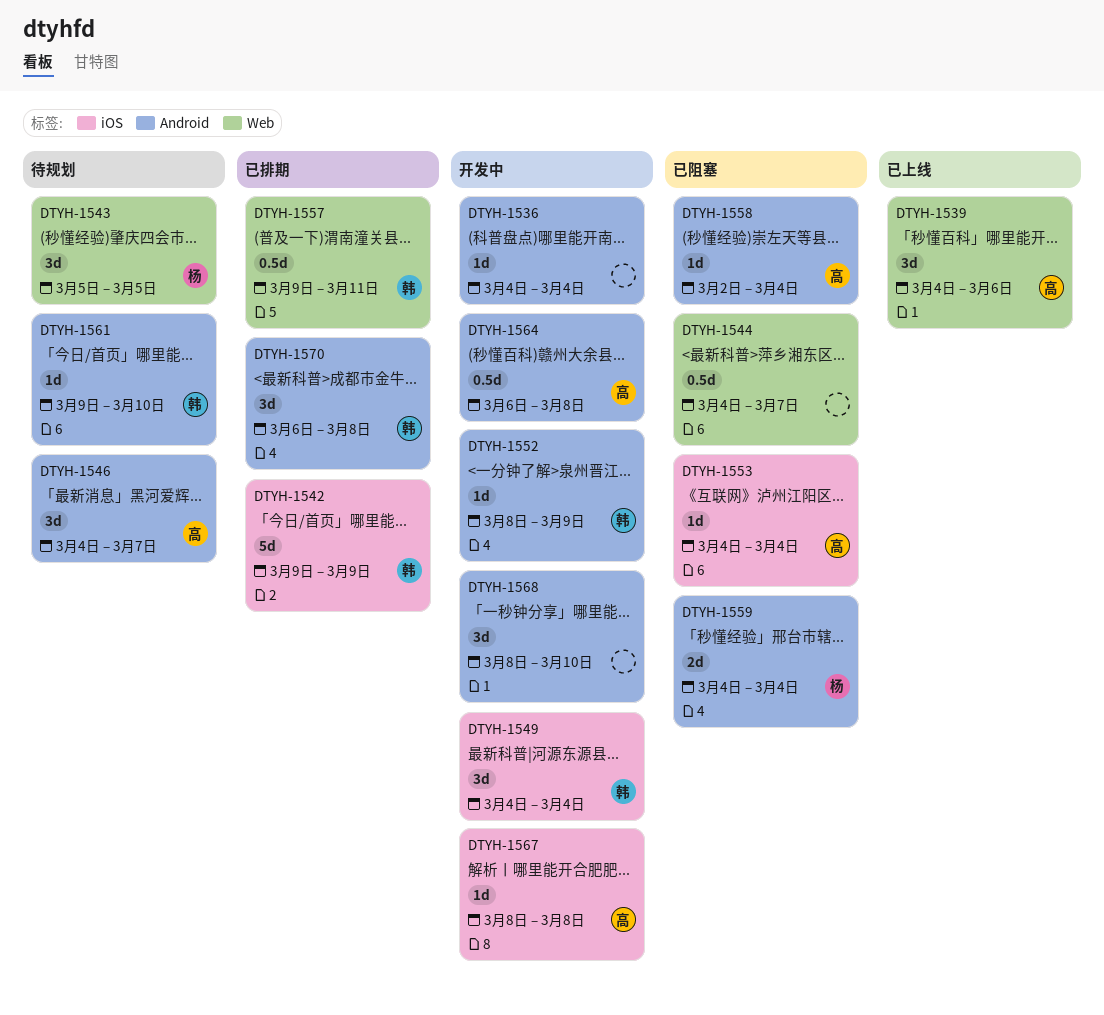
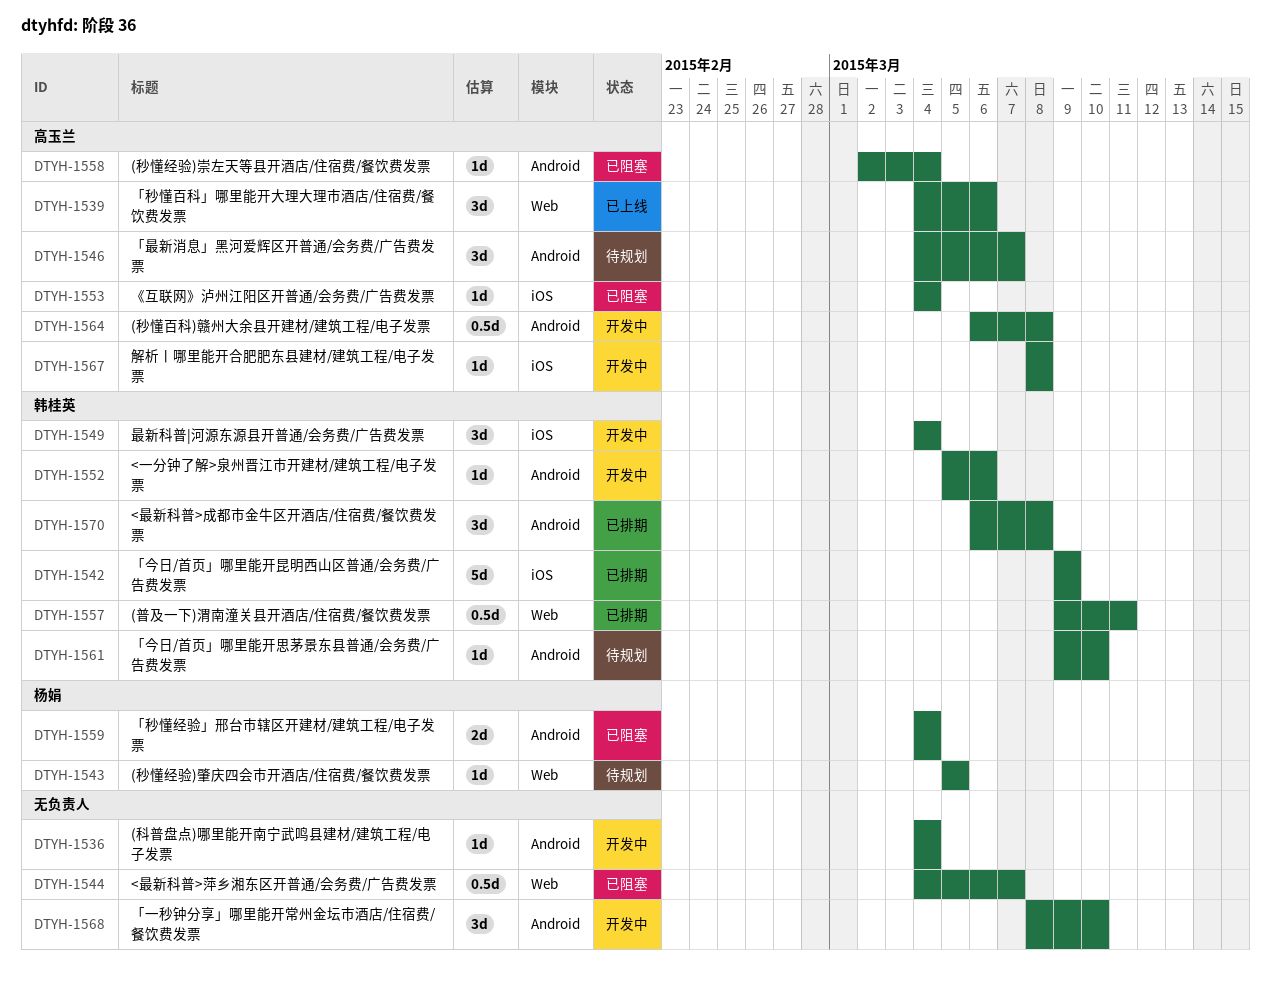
DTYH-1543, estimate: 3d -> 1d
DTYH-1552, start: Mar 8 -> Mar 5
DTYH-1552, due: Mar 9 -> Mar 6

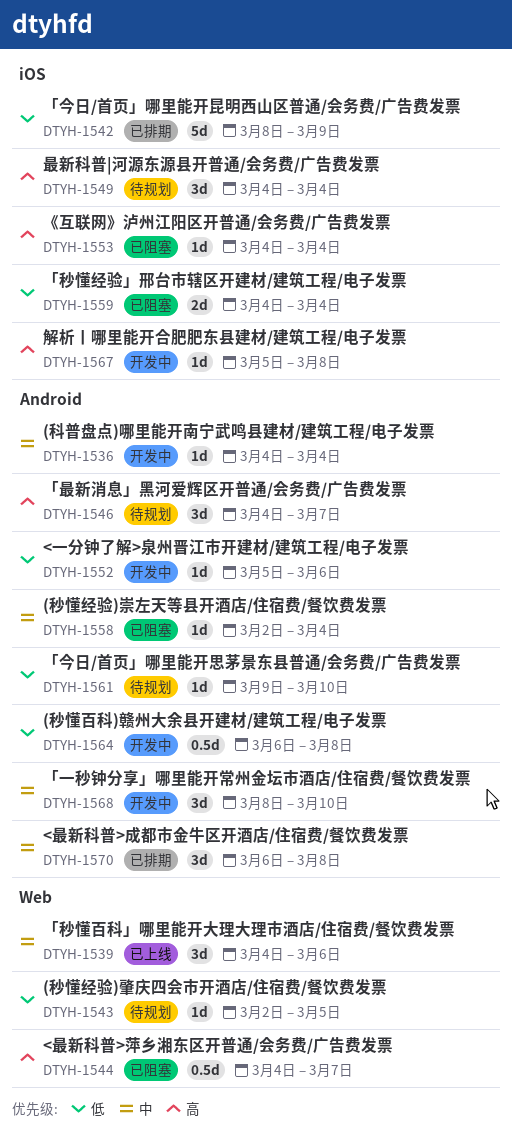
DTYH-1542, start: Mar 9 -> Mar 8
DTYH-1543, start: Mar 5 -> Mar 2
DTYH-1549, status: 开发中 -> 待规划
DTYH-1557: present -> none
DTYH-1559, label: Android -> iOS
DTYH-1567, start: Mar 8 -> Mar 5

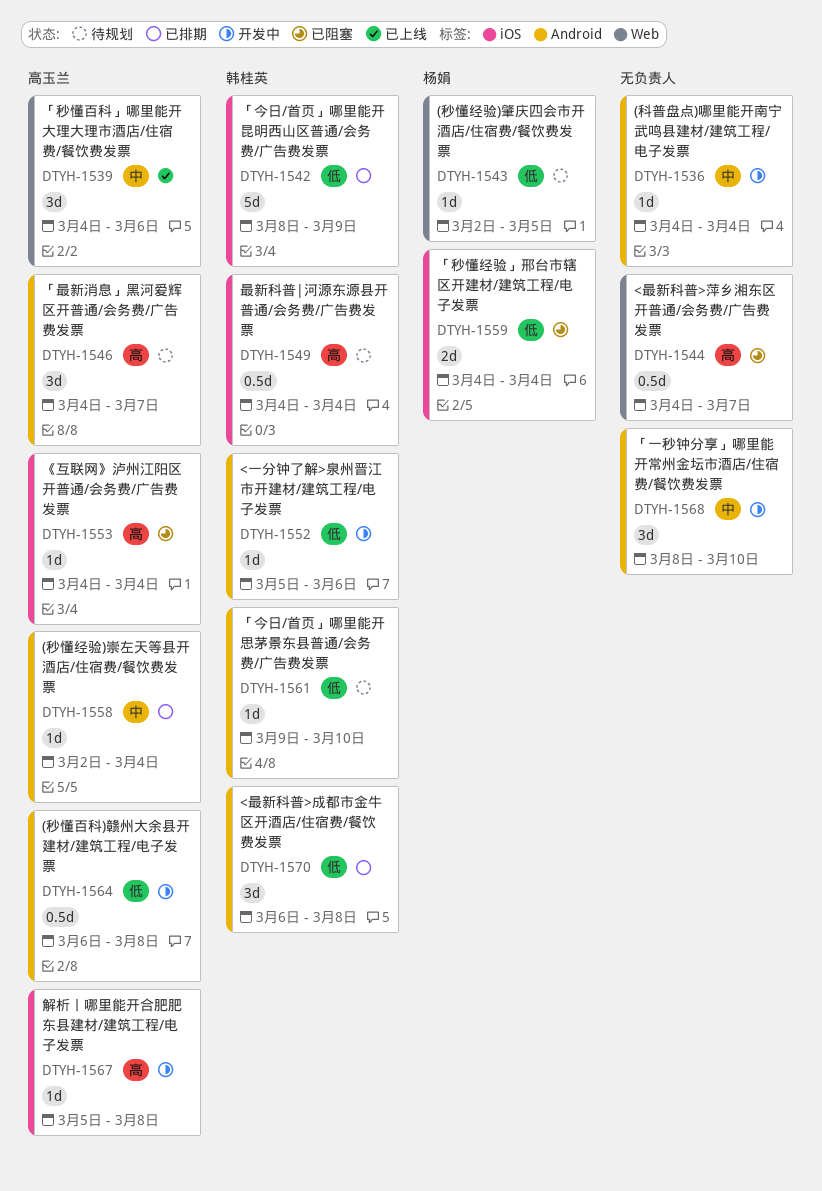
DTYH-1549, estimate: 3d -> 0.5d
DTYH-1558, status: 已阻塞 -> 已排期
DTYH-1570, priority: 中 -> 低

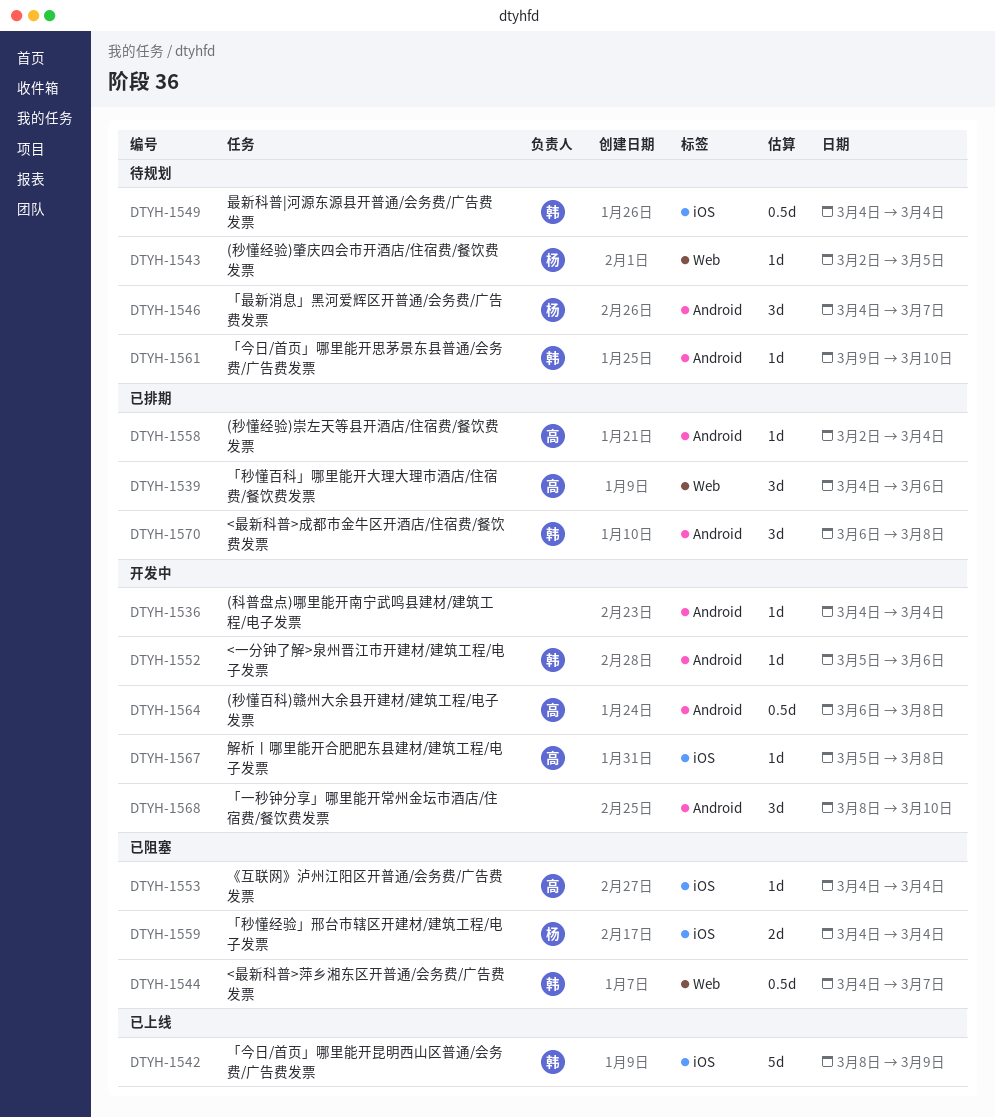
DTYH-1539, status: 已上线 -> 已排期
DTYH-1542, status: 已排期 -> 已上线
DTYH-1544, owner: none -> 韩桂英
DTYH-1546, owner: 高玉兰 -> 杨娟

